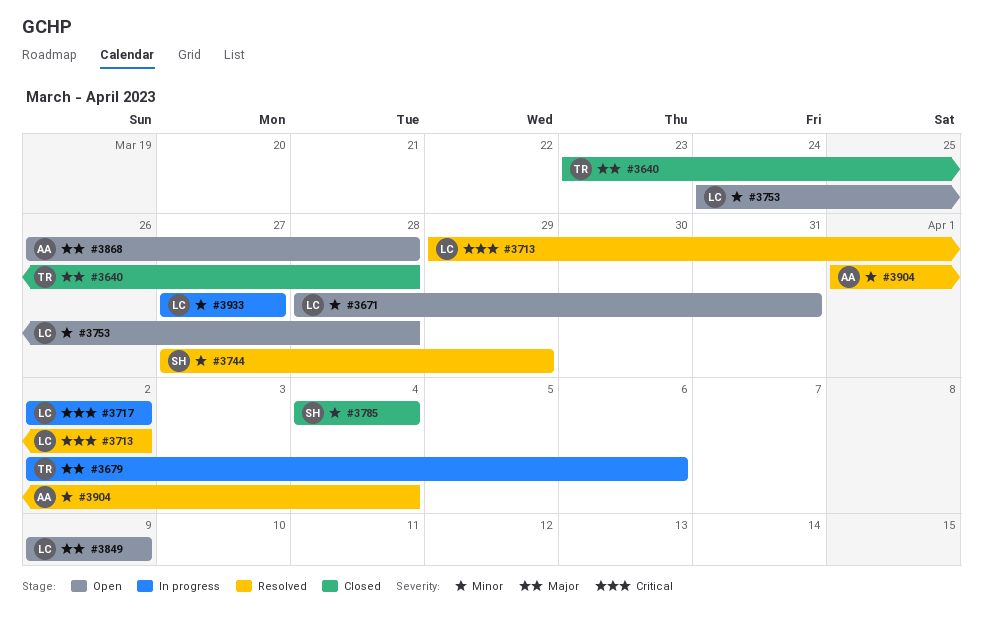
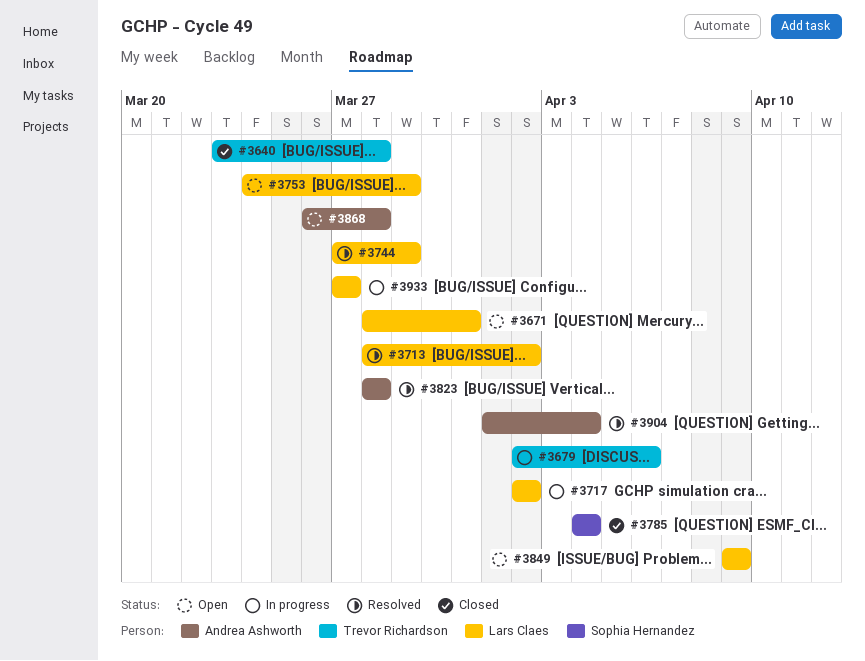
#3713, start: Mar 29 -> Mar 28
#3744, owner: Sophia Hernandez -> Lars Claes
#3753, due: Mar 28 -> Mar 29
#3823: none -> present

